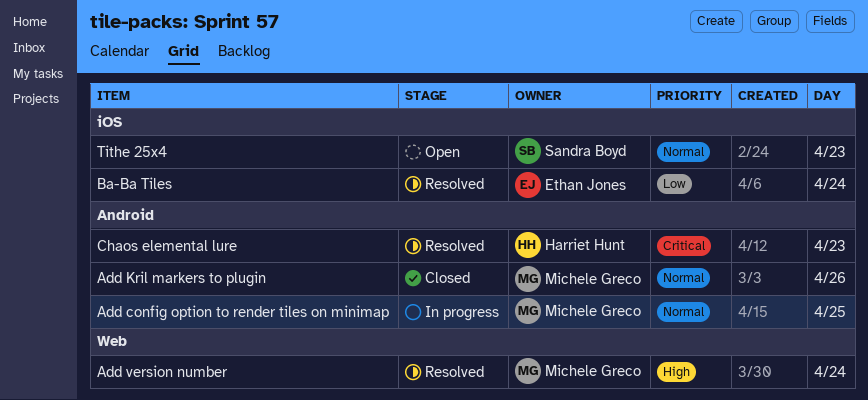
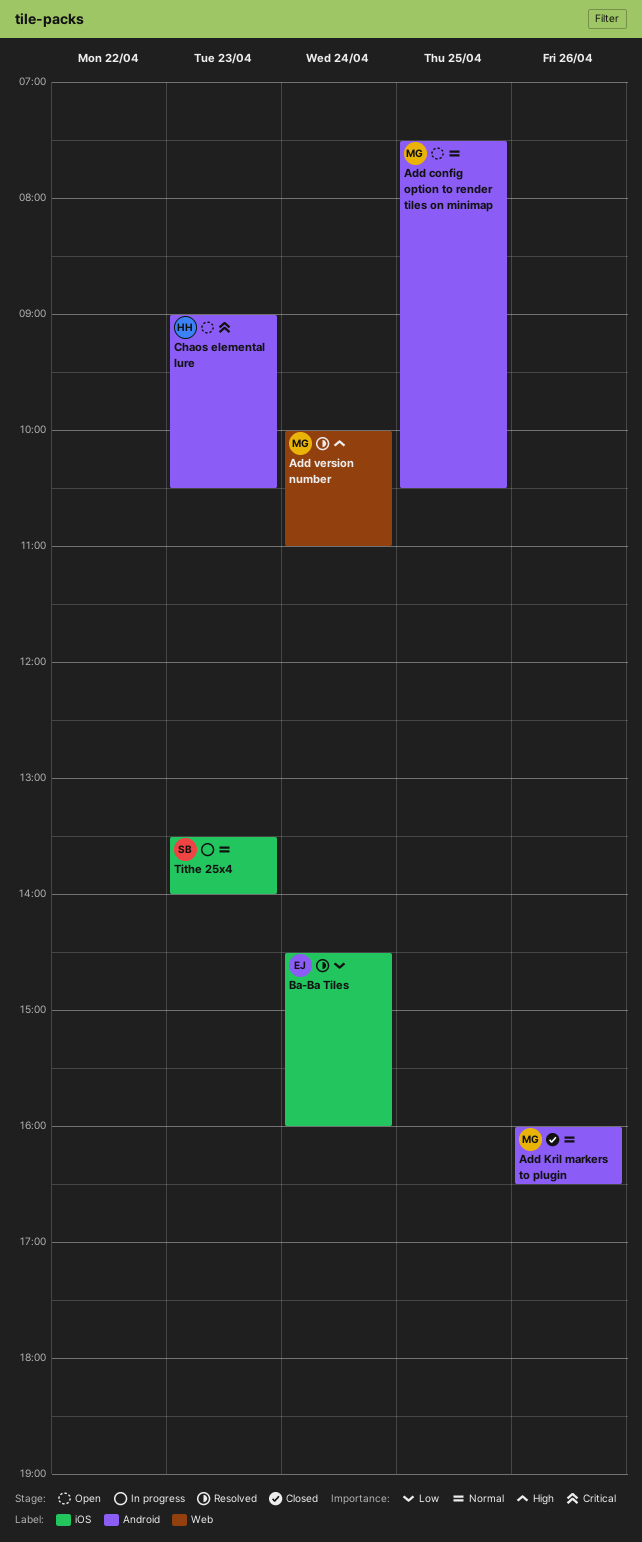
Add config option to render tiles on minimap, status: In progress -> Open
Chaos elemental lure, status: Resolved -> Open
Tithe 25x4, status: Open -> In progress

